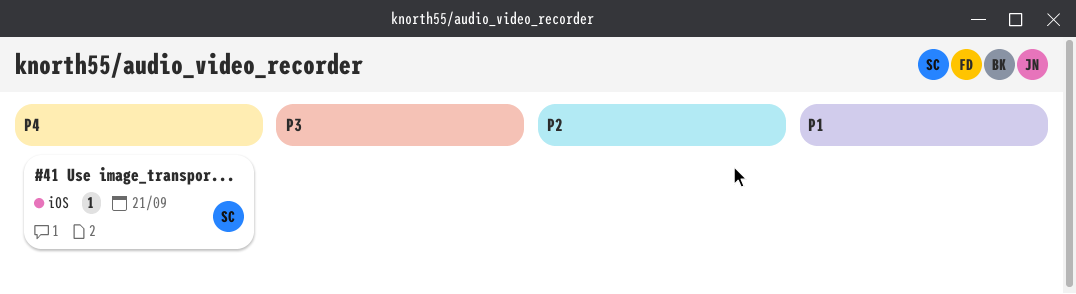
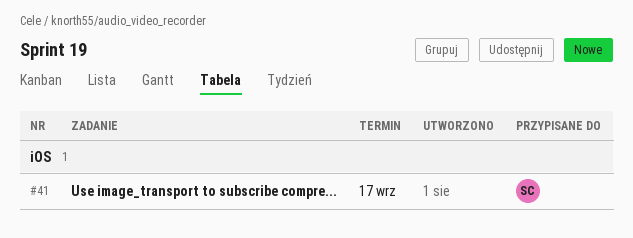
#41, due: Sep 21 -> Sep 17

